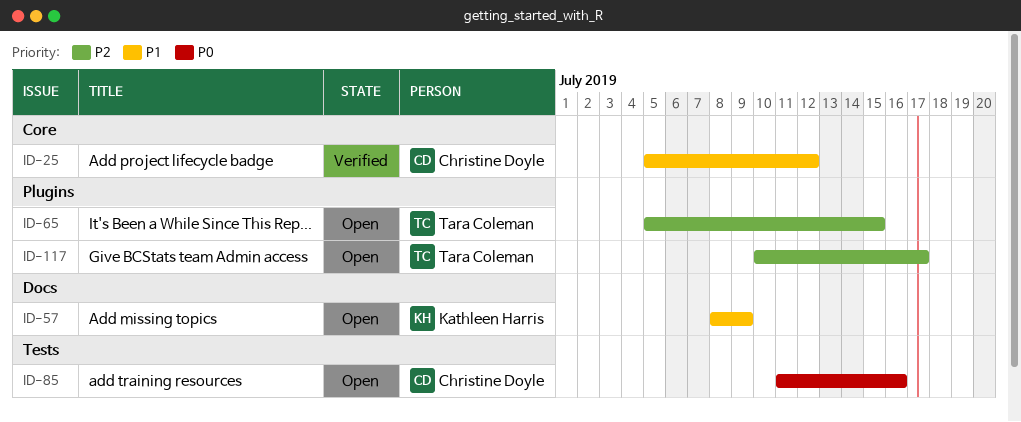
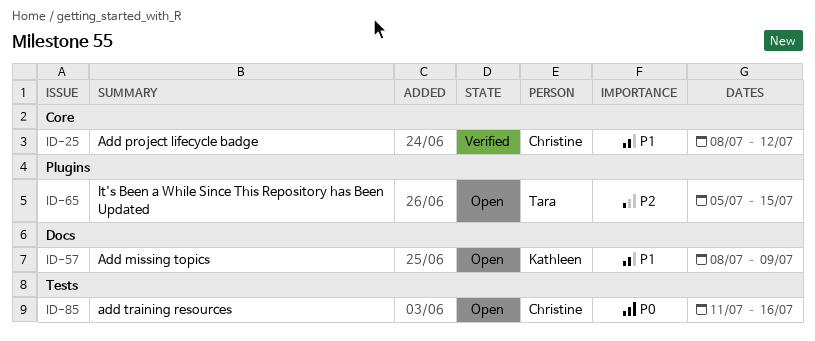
ID-25, start: Jul 5 -> Jul 8
ID-117: present -> none

